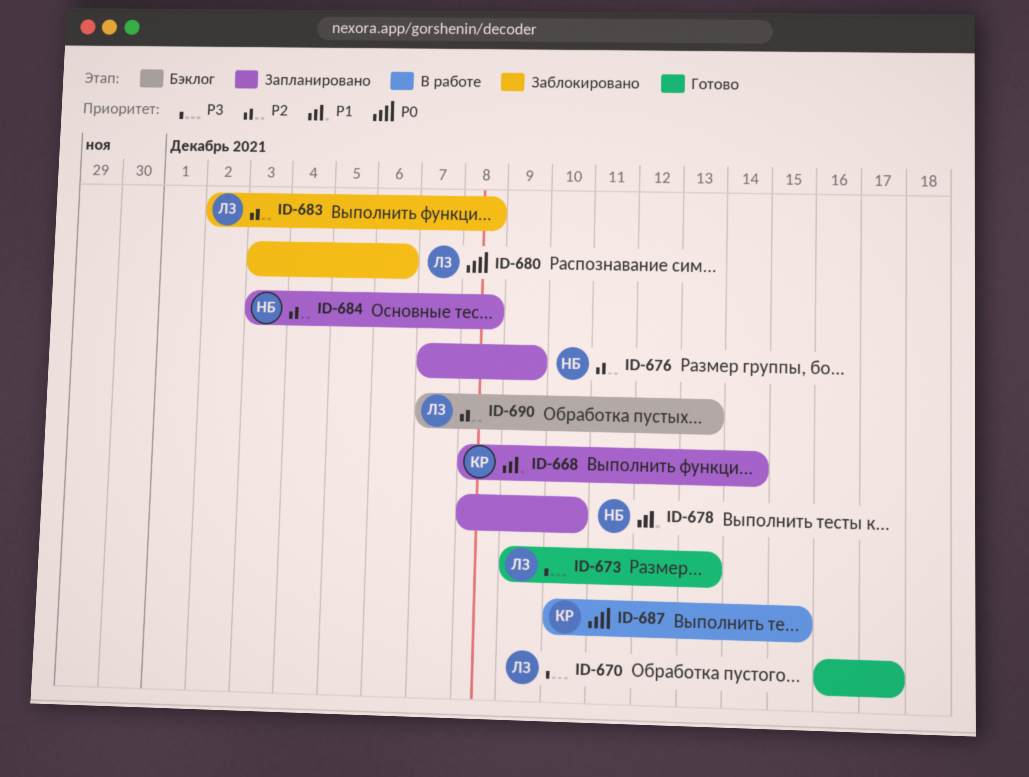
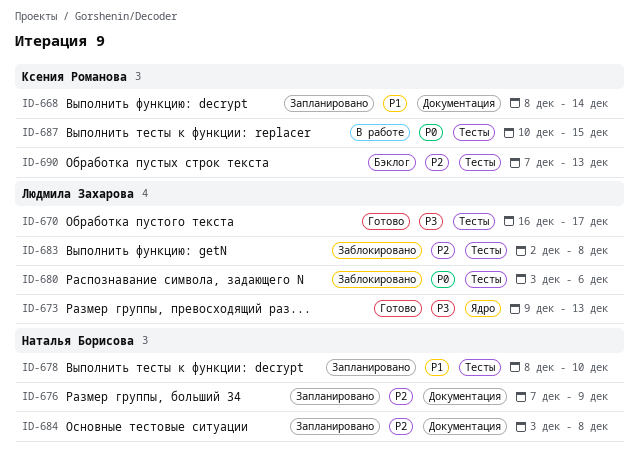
ID-690, owner: Людмила Захарова -> Ксения Романова

